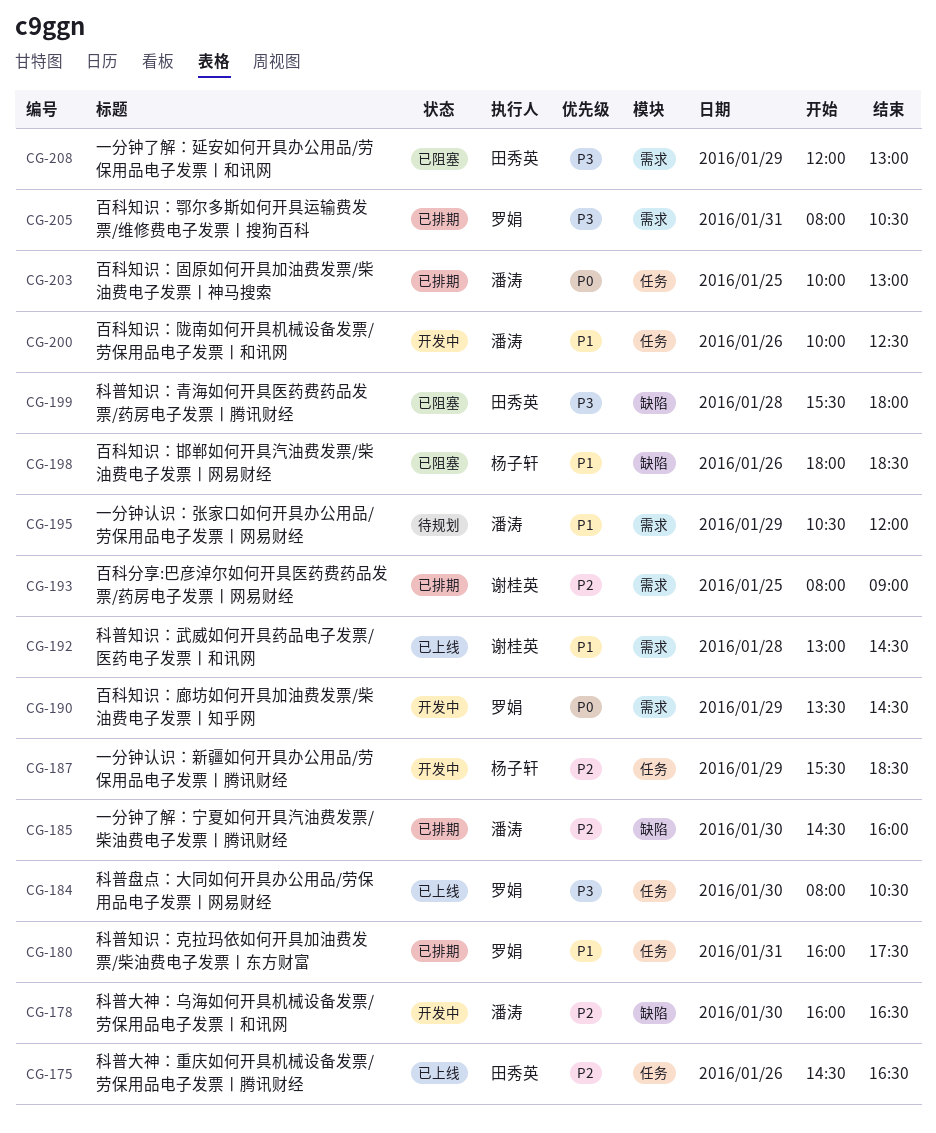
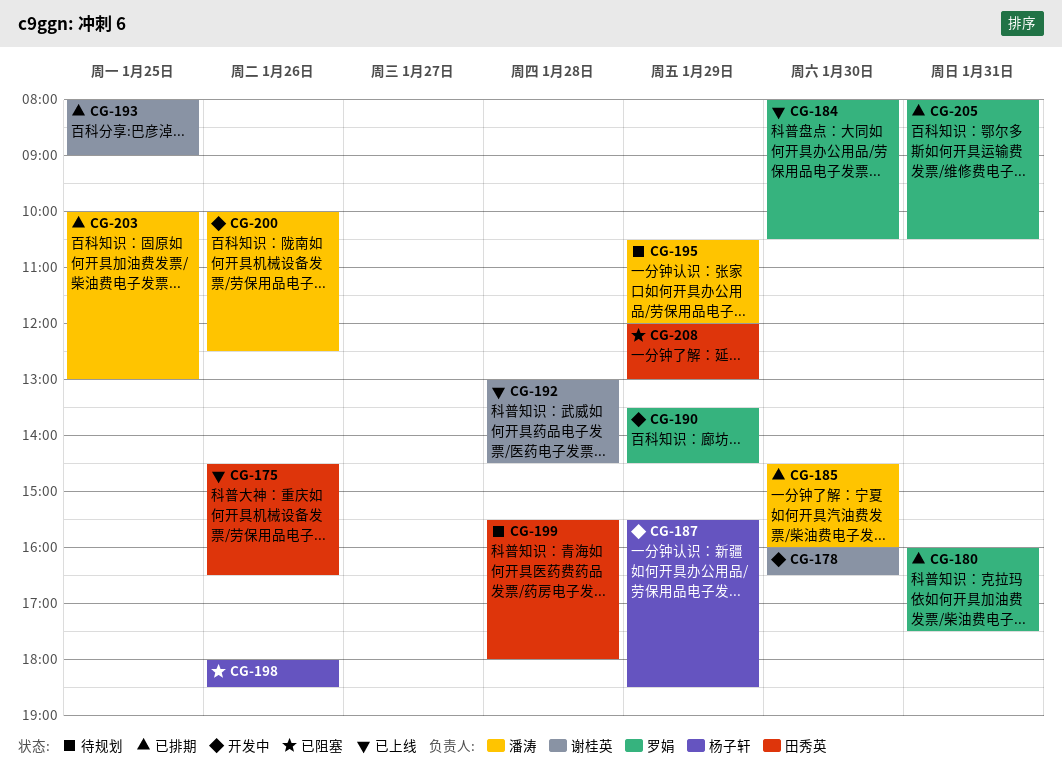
CG-178, owner: 潘涛 -> 谢桂英
CG-199, status: 已阻塞 -> 待规划

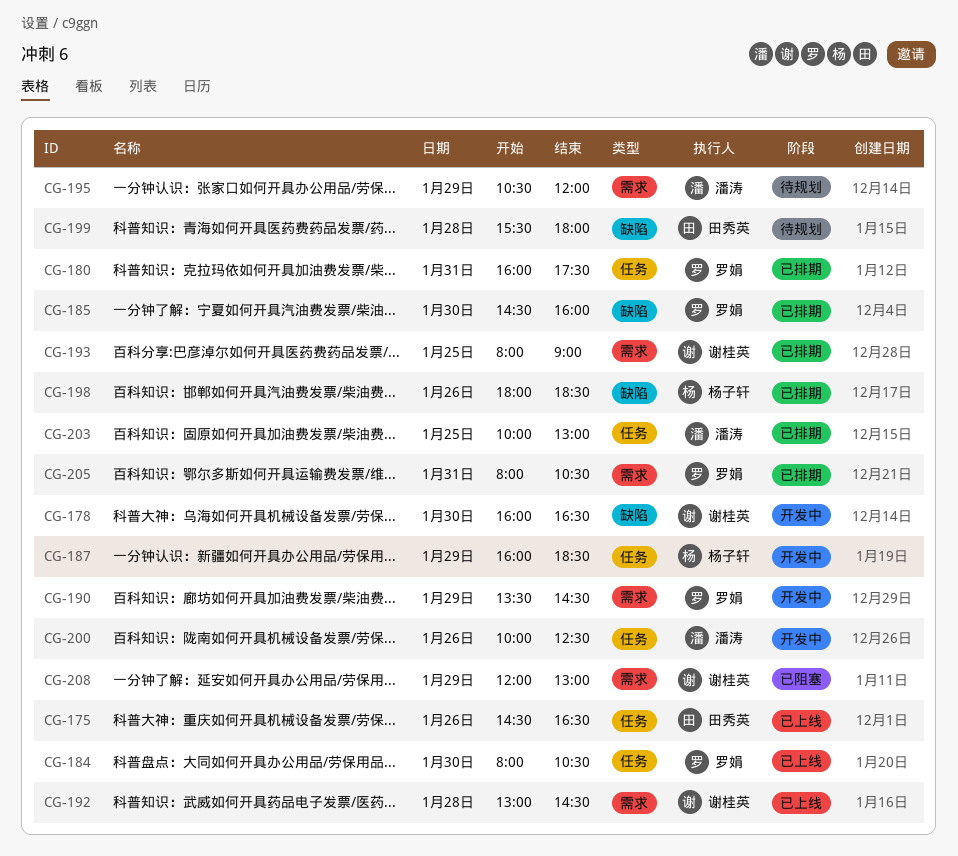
CG-185, owner: 潘涛 -> 罗娟
CG-187, begins: 15:30 -> 16:00
CG-198, status: 已阻塞 -> 已排期
CG-208, owner: 田秀英 -> 谢桂英

